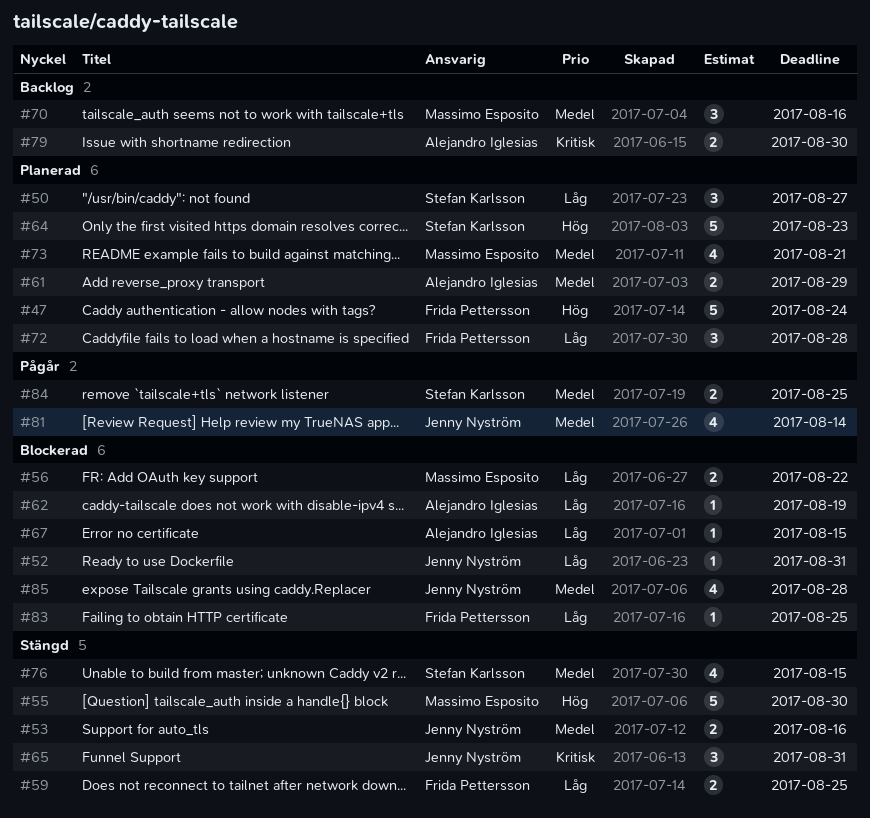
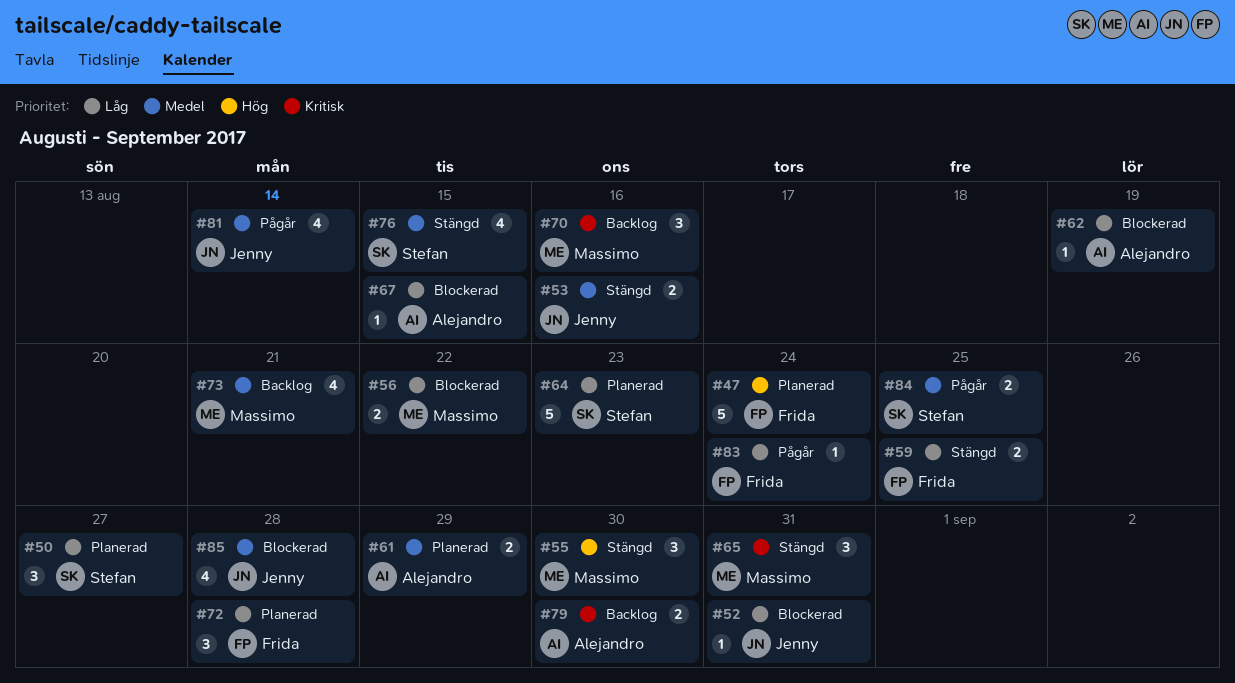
#55, estimate: 5 -> 3
#64, priority: Hög -> Låg
#65, owner: Jenny Nyström -> Massimo Esposito
#70, priority: Medel -> Kritisk
#73, status: Planerad -> Backlog
#83, status: Blockerad -> Pågår
#83, due: Aug 25 -> Aug 24

